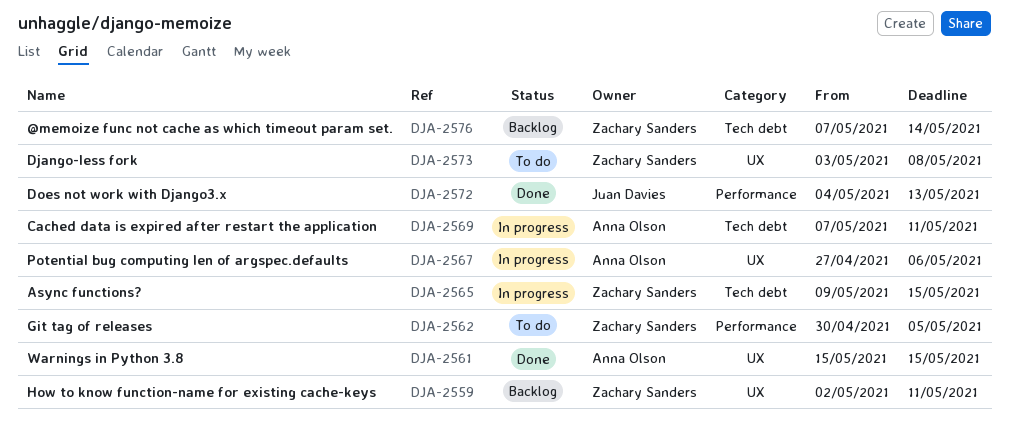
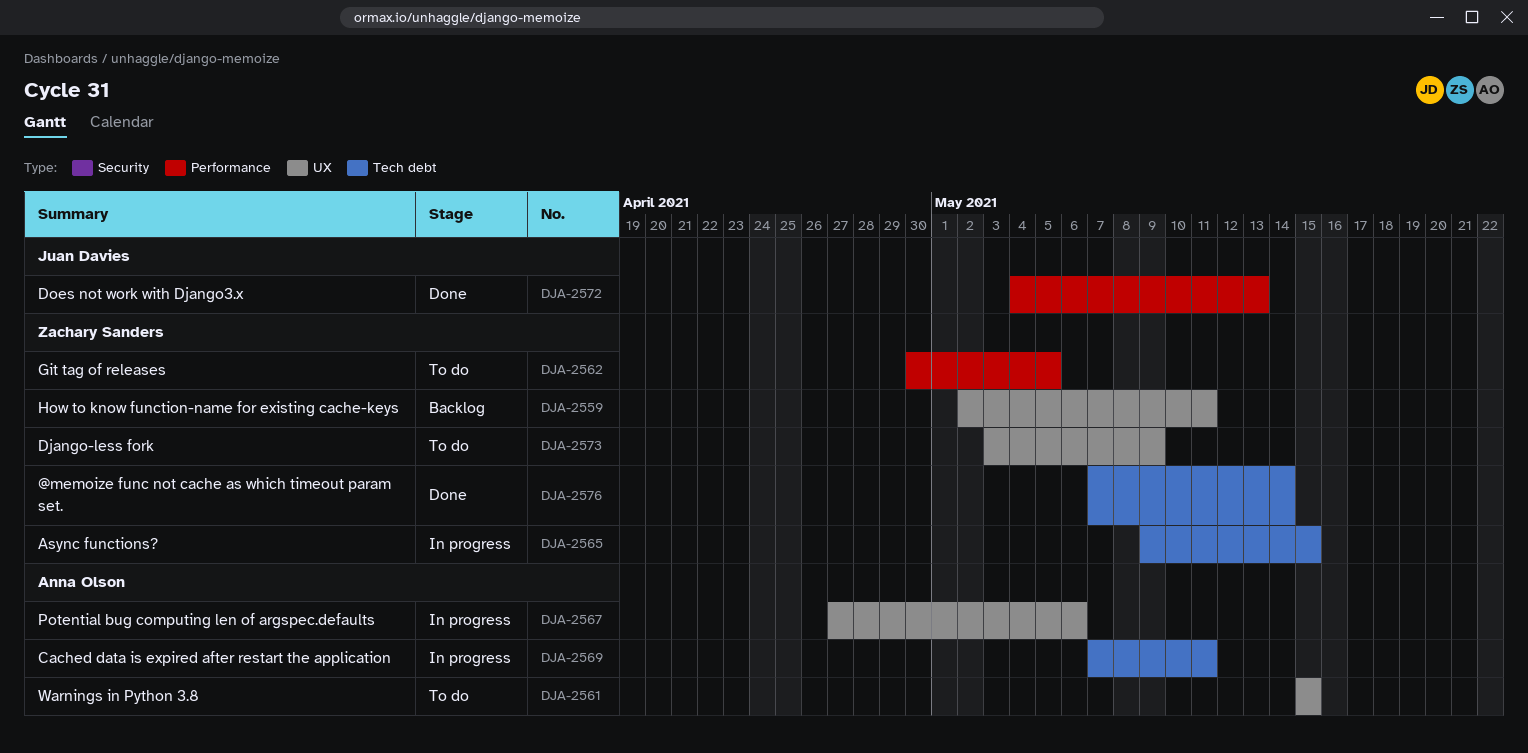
DJA-2561, status: Done -> To do
DJA-2573, due: May 8 -> May 9
DJA-2576, status: Backlog -> Done

